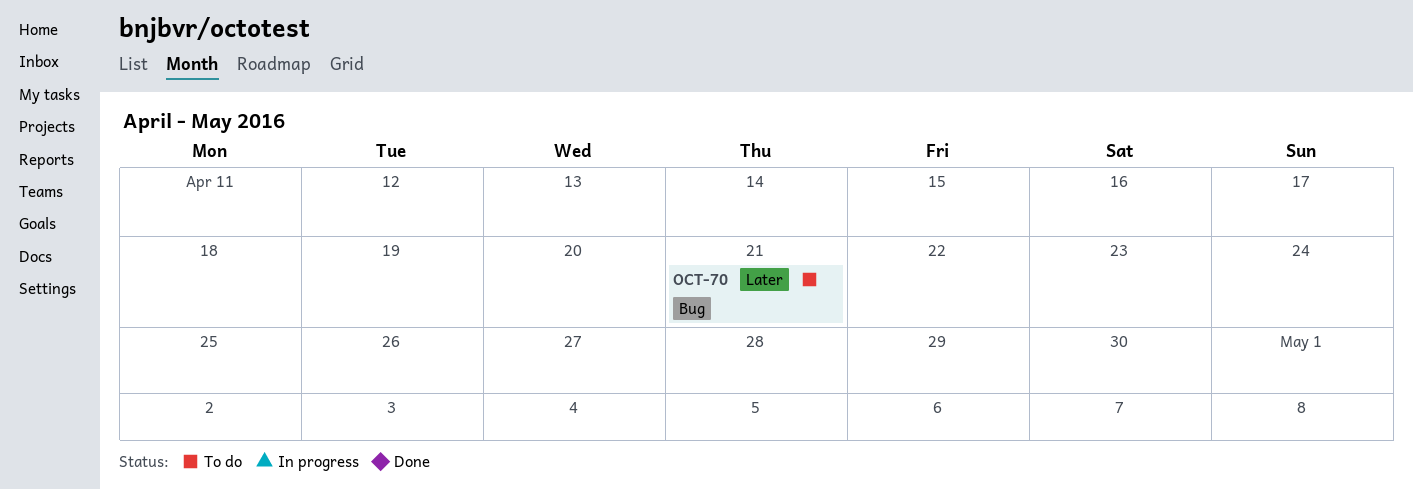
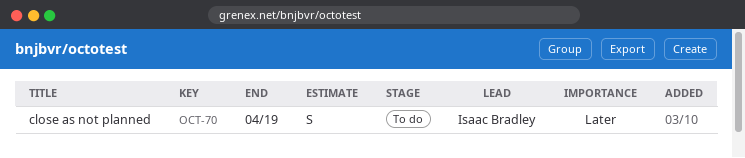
OCT-70, due: Apr 21 -> Apr 19

